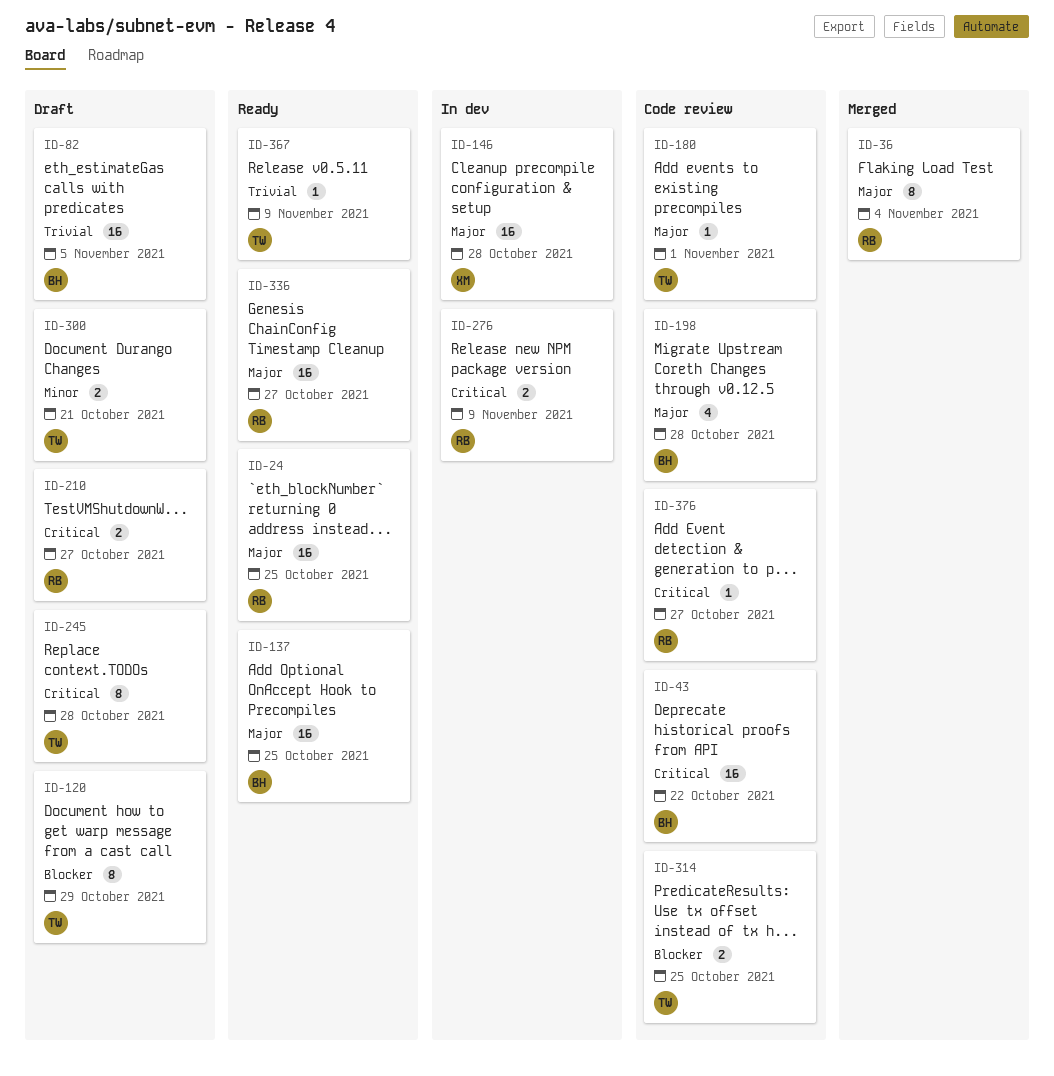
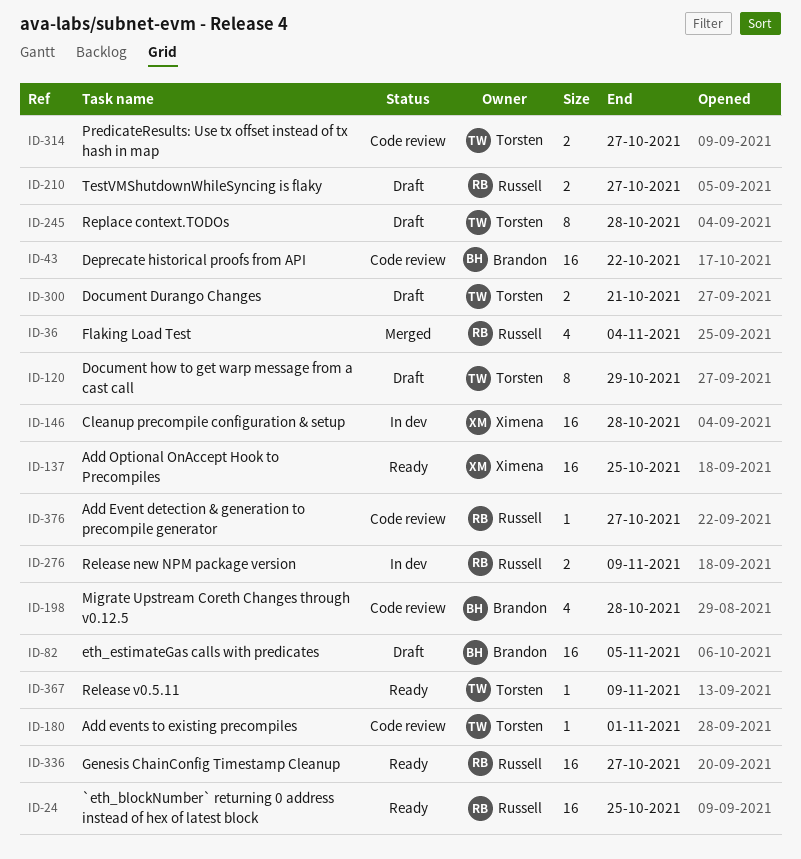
ID-36, estimate: 8 -> 4
ID-137, owner: Brandon -> Ximena
ID-314, due: Oct 25 -> Oct 27

